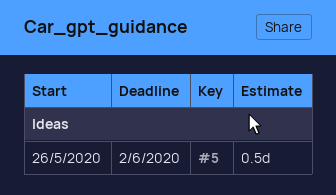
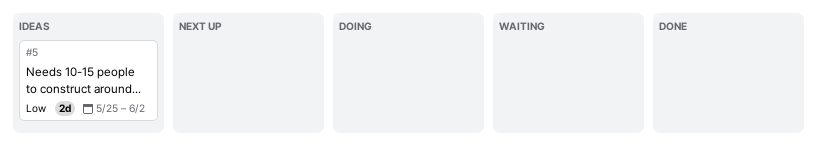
#5, estimate: 0.5d -> 2d
#5, start: May 26 -> May 25

